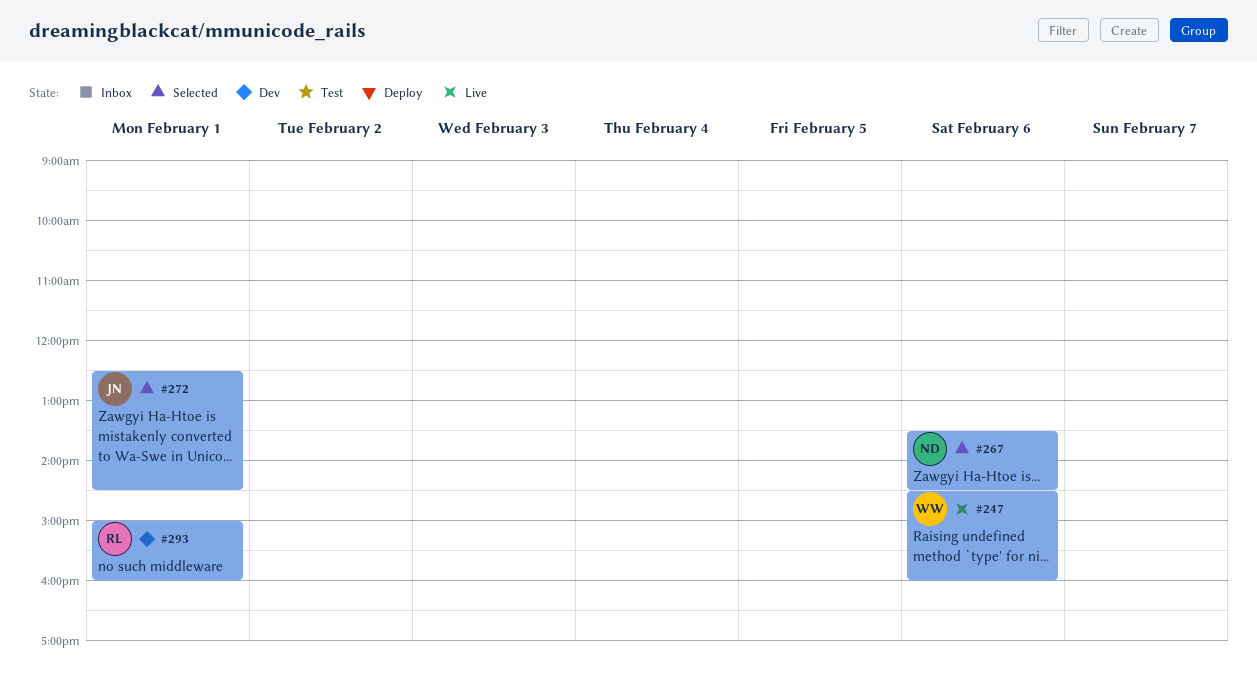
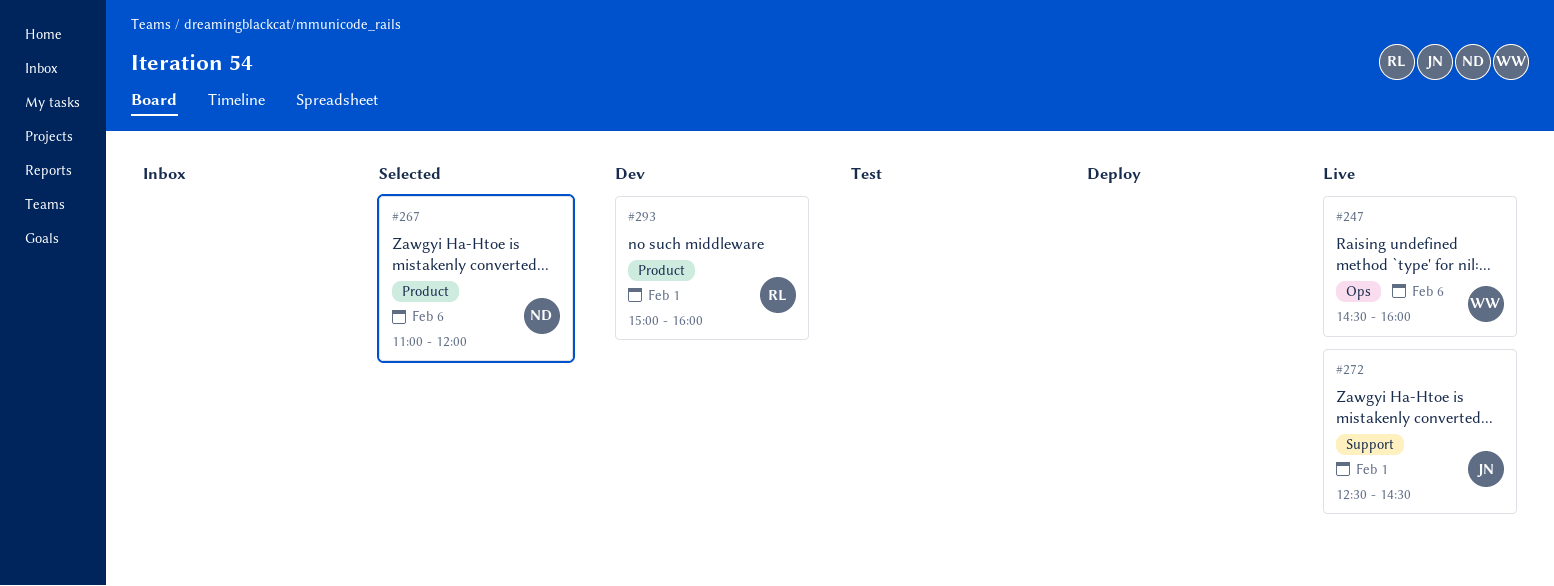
#267, begins: 13:30 -> 11:00
#267, ends: 14:30 -> 12:00
#272, status: Selected -> Live

